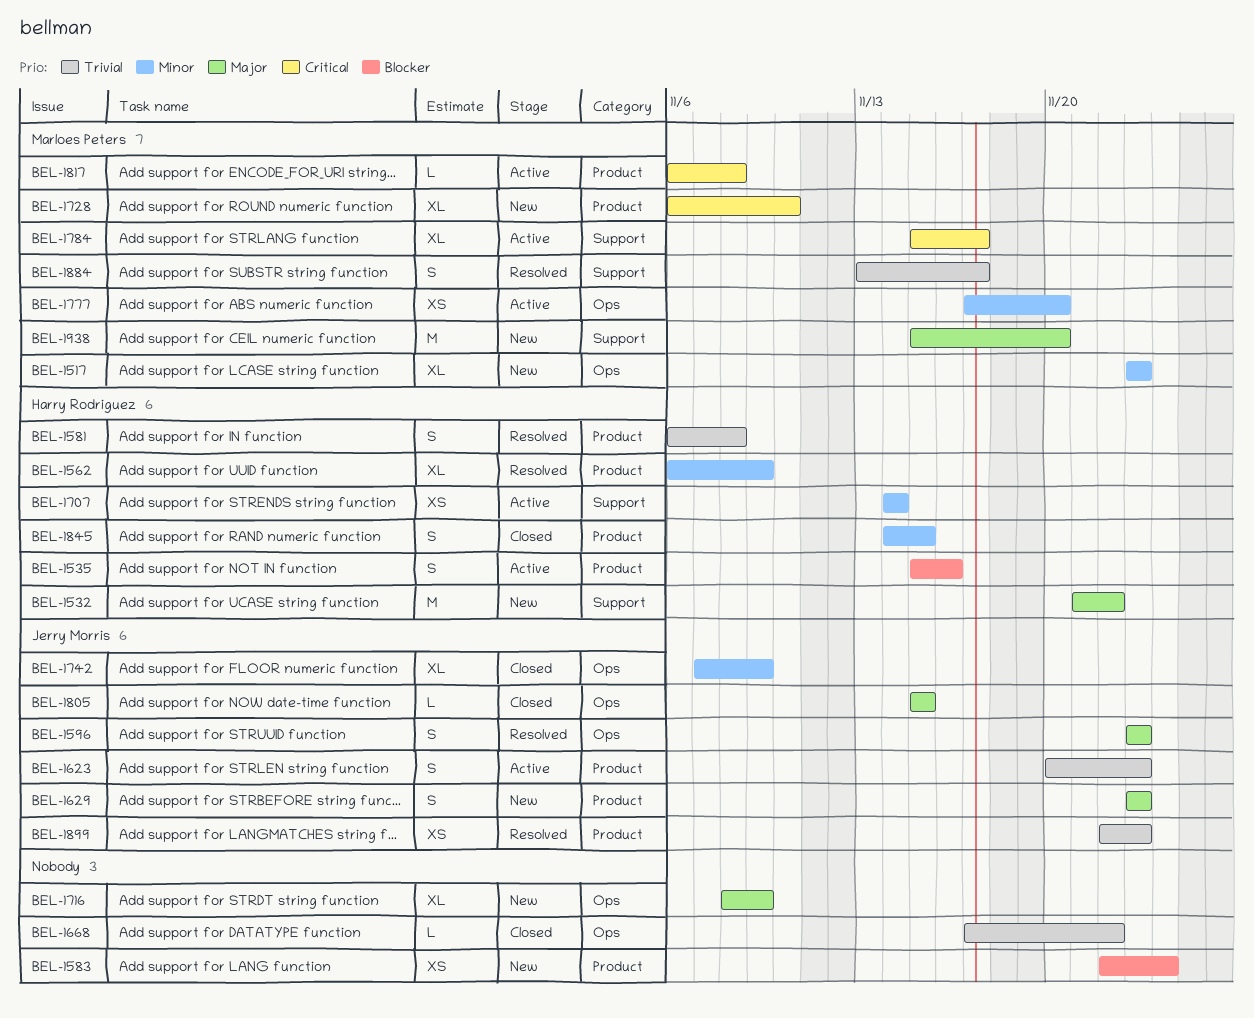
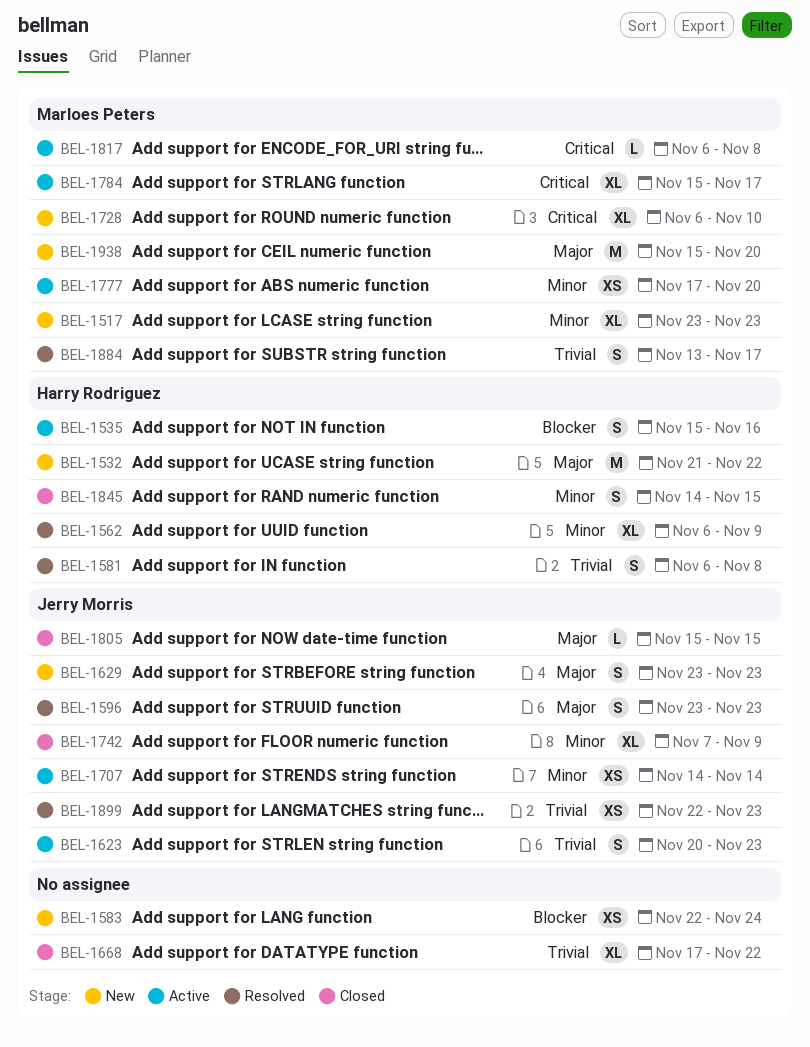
BEL-1668, estimate: L -> XL
BEL-1707, owner: Harry Rodriguez -> Jerry Morris
BEL-1716: present -> none

